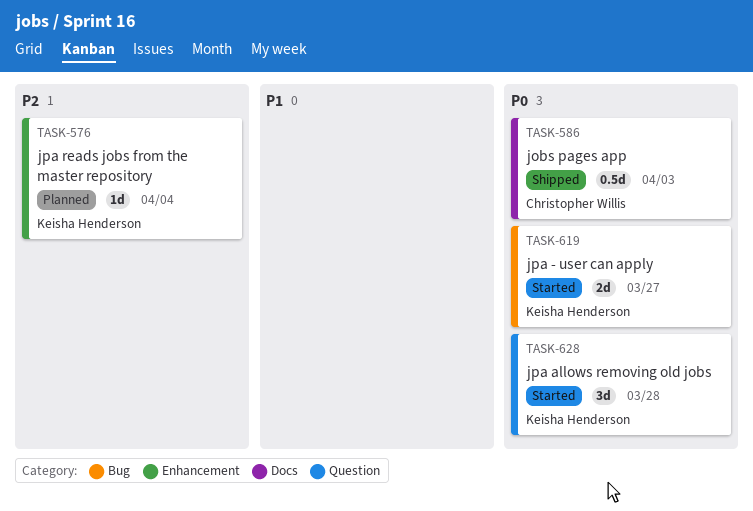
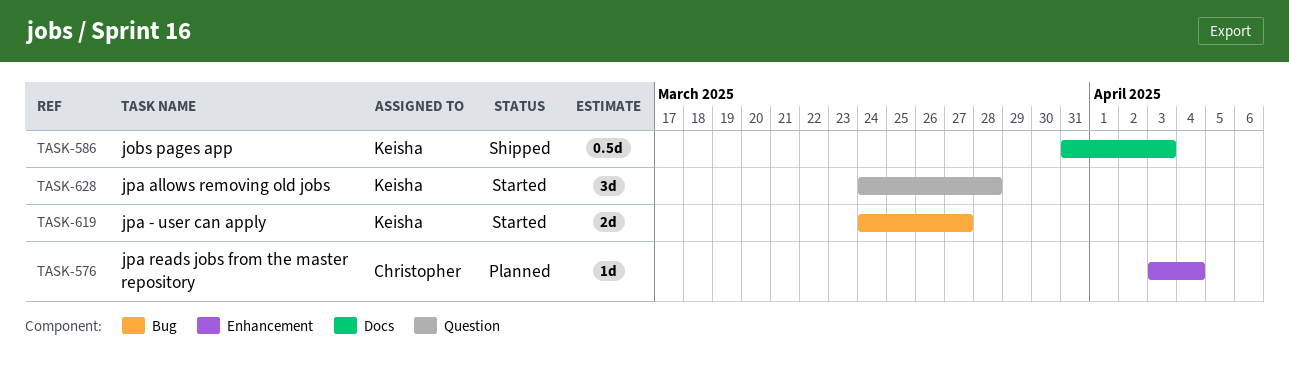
TASK-576, owner: Keisha Henderson -> Christopher Willis
TASK-586, owner: Christopher Willis -> Keisha Henderson

